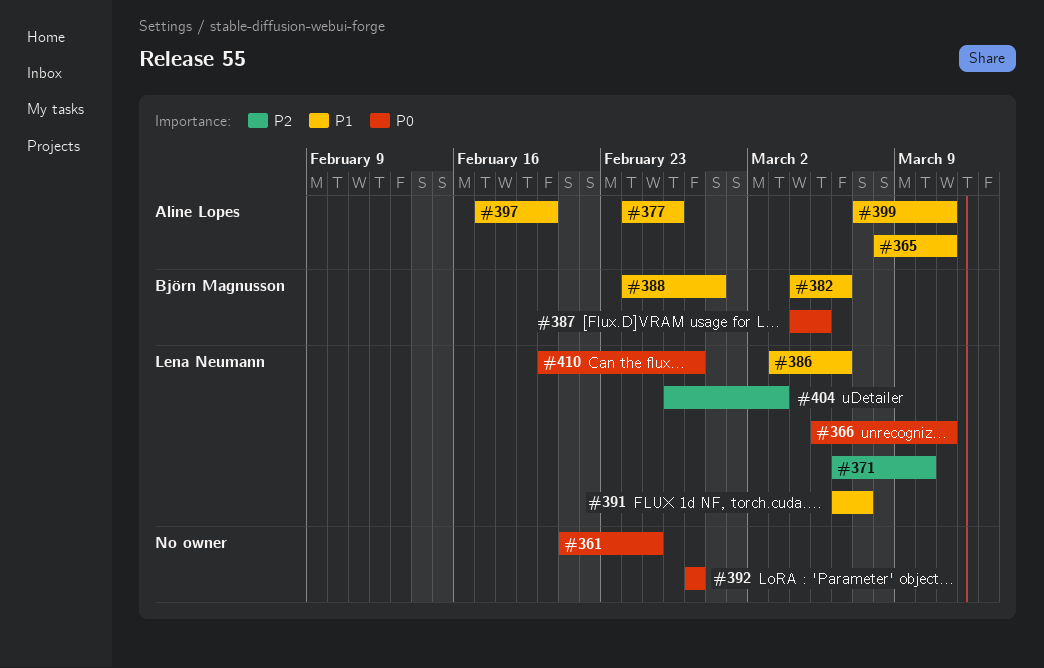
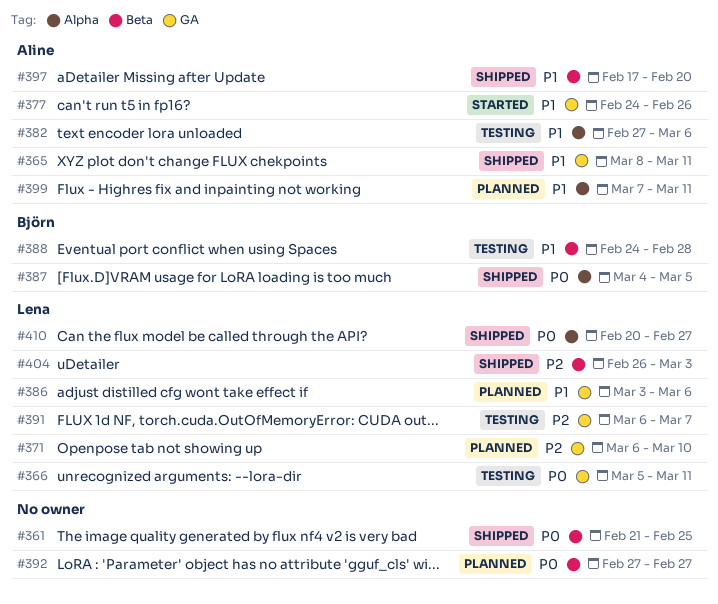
#382, owner: Björn Magnusson -> Aline Lopes
#382, start: Mar 4 -> Feb 27
#391, priority: P1 -> P2

